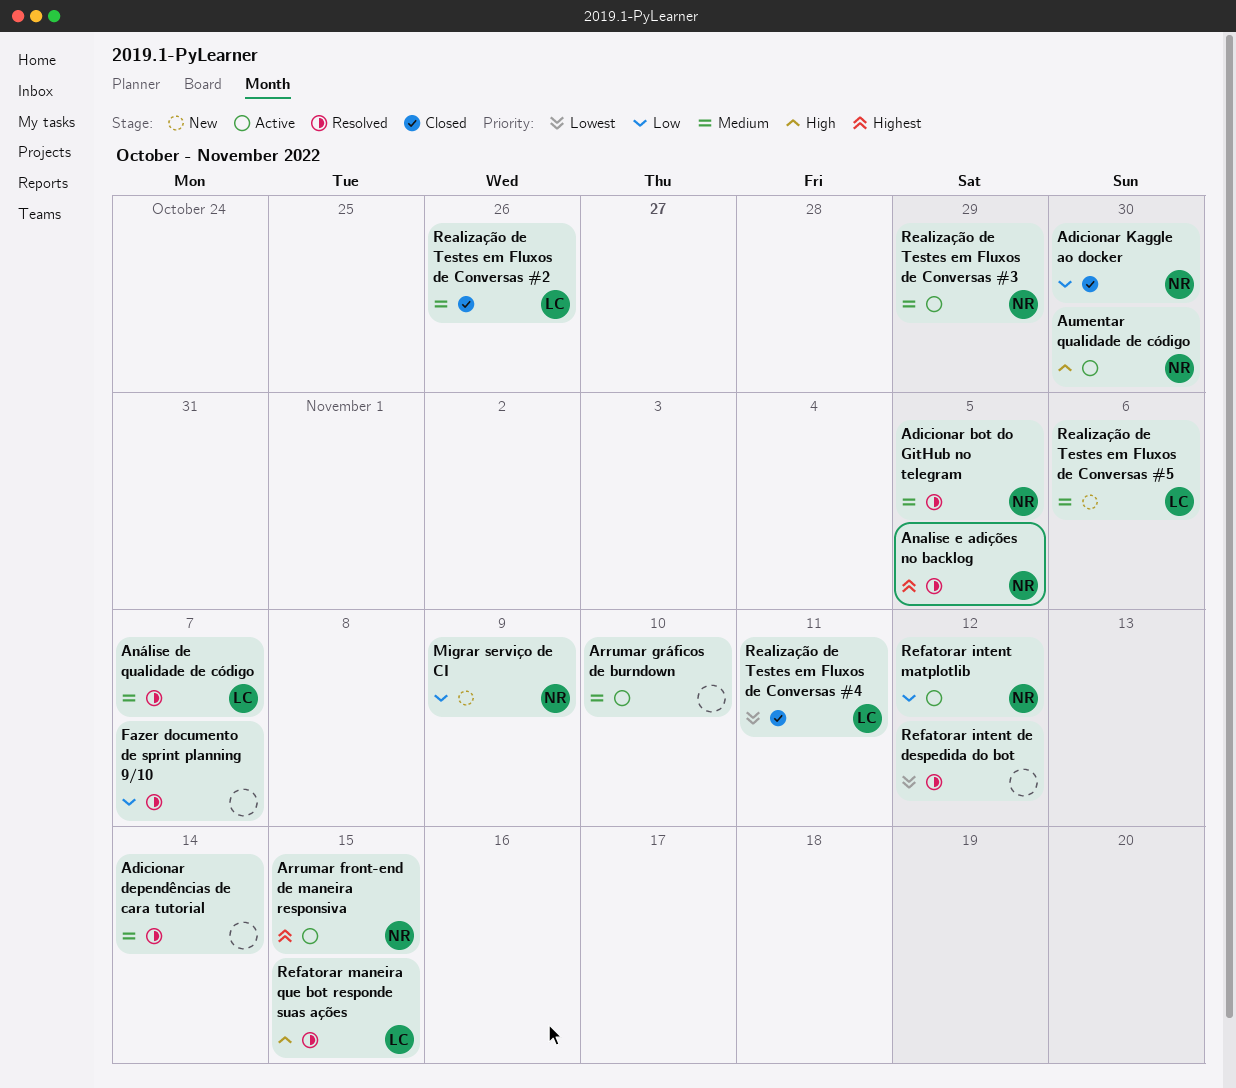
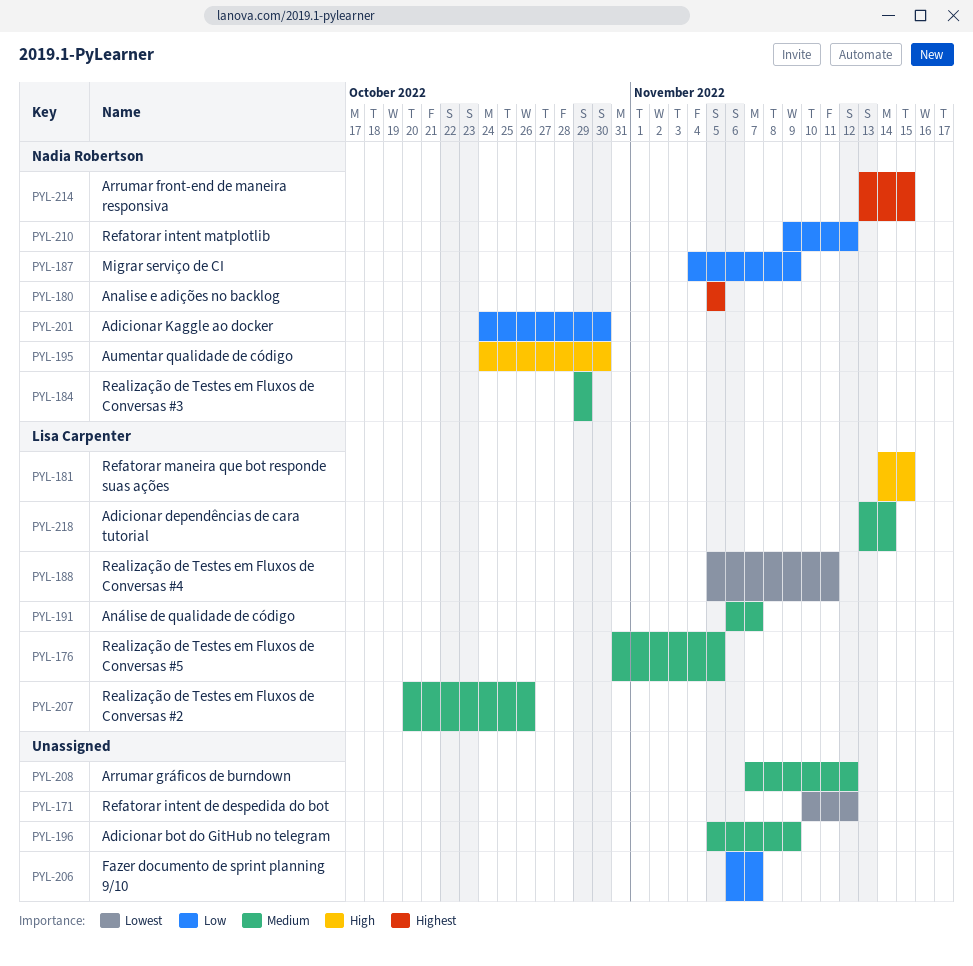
Adicionar bot do GitHub no telegram, owner: Nadia Robertson -> none
Adicionar bot do GitHub no telegram, due: Nov 5 -> Nov 9
Adicionar dependências de cara tutorial, owner: none -> Lisa Carpenter
Arrumar gráficos de burndown, due: Nov 10 -> Nov 12
Realização de Testes em Fluxos de Conversas #5, due: Nov 6 -> Nov 5

